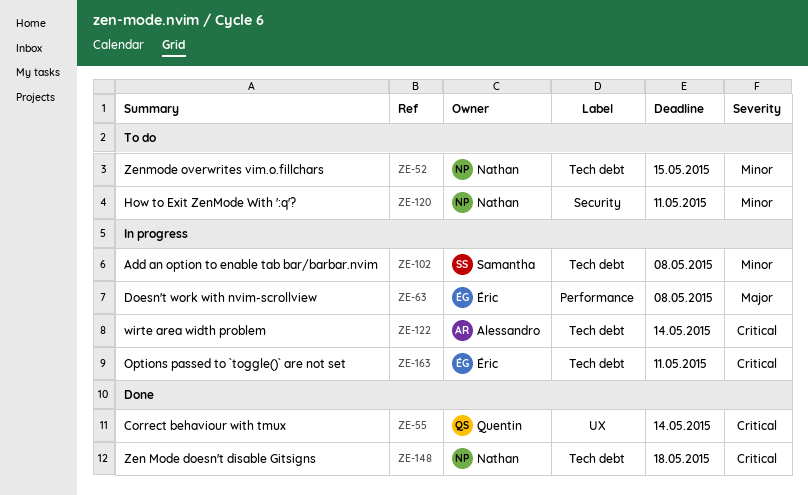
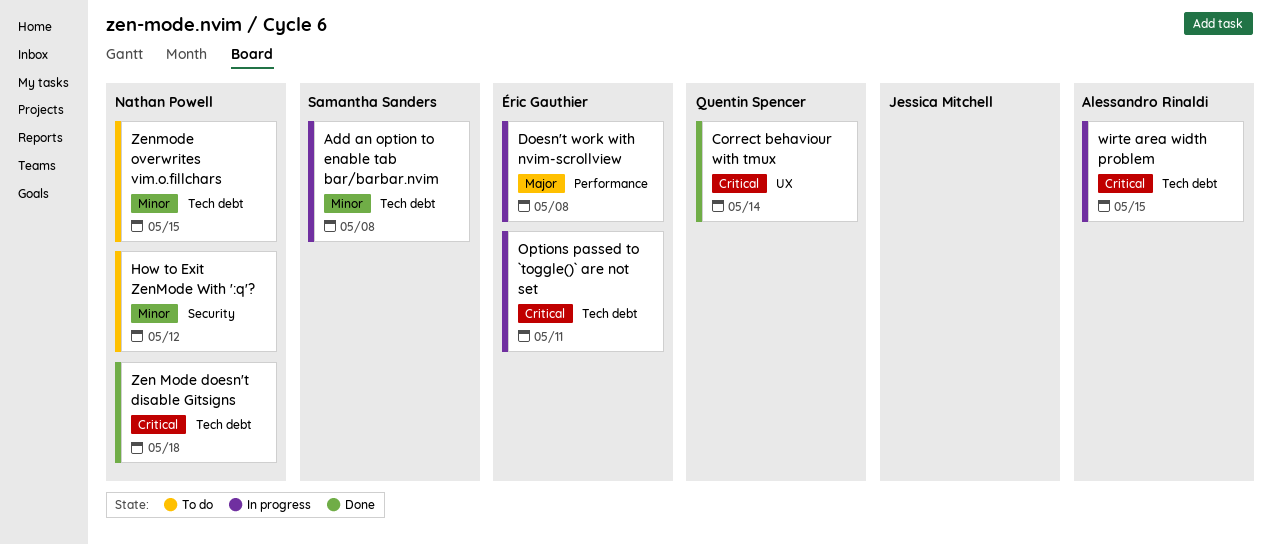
How to Exit ZenMode With ':q'?, due: May 11 -> May 12
wirte area width problem, due: May 14 -> May 15

